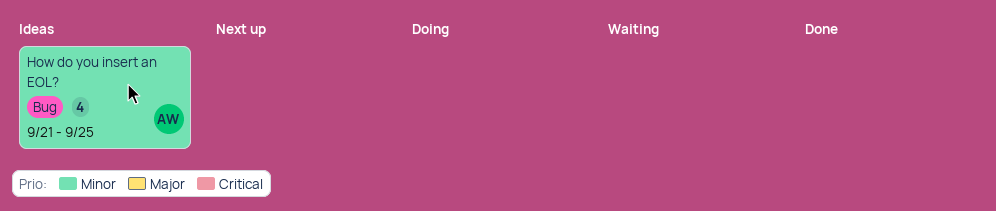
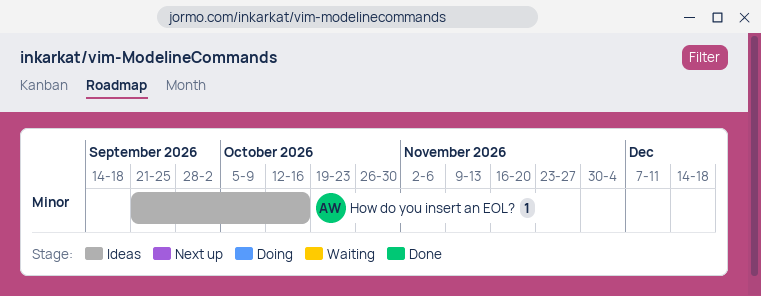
How do you insert an EOL?, estimate: 4 -> 1
How do you insert an EOL?, due: Sep 25 -> Oct 16

